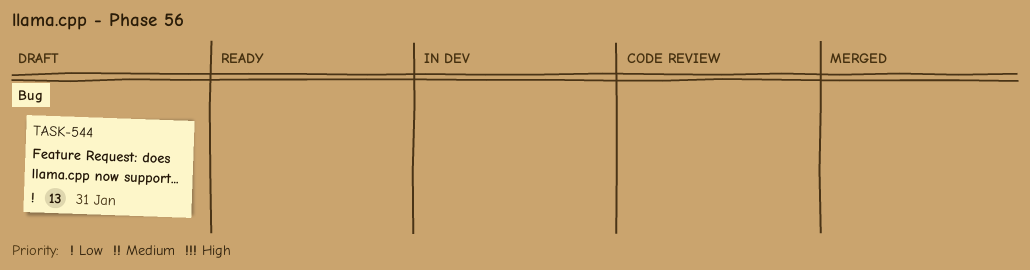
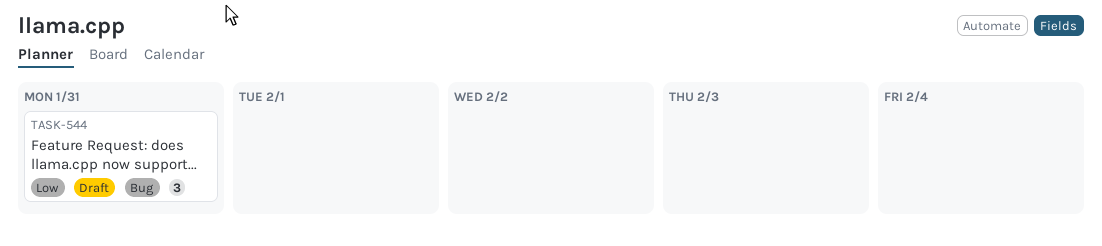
TASK-544, estimate: 13 -> 3

